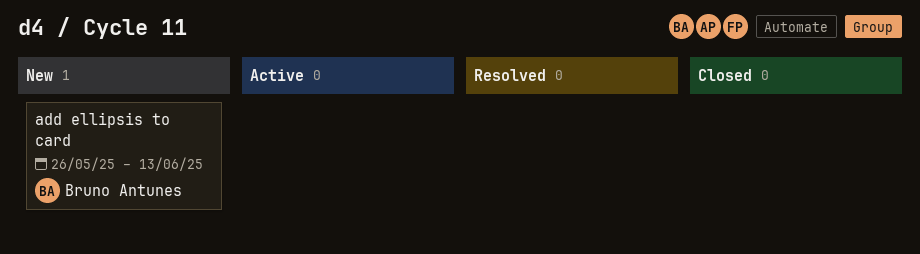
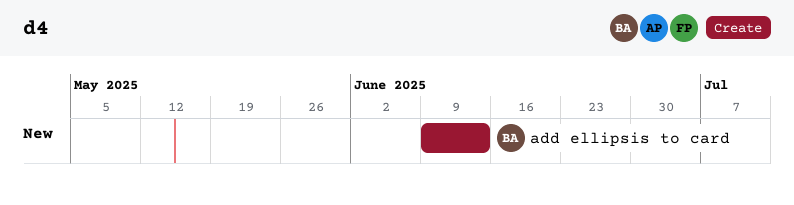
add ellipsis to card, start: May 26 -> Jun 9

